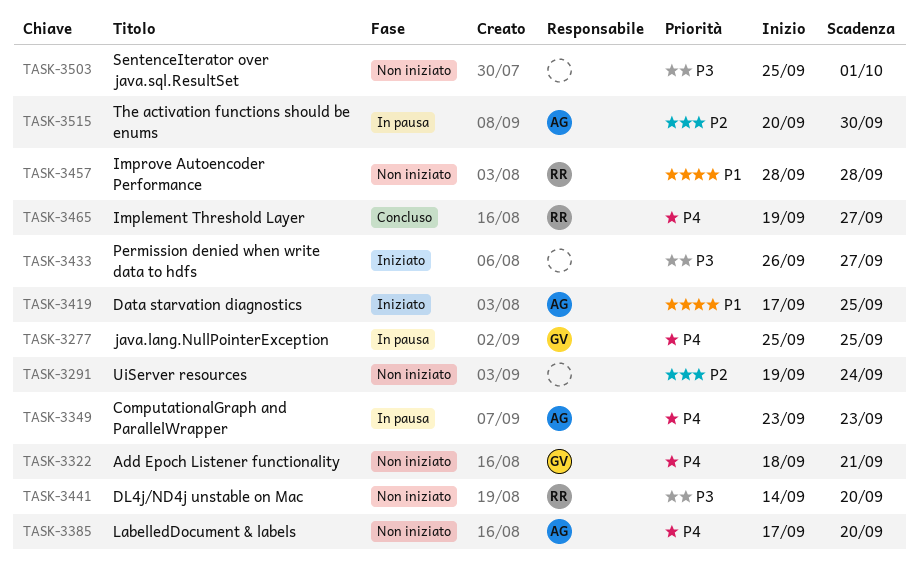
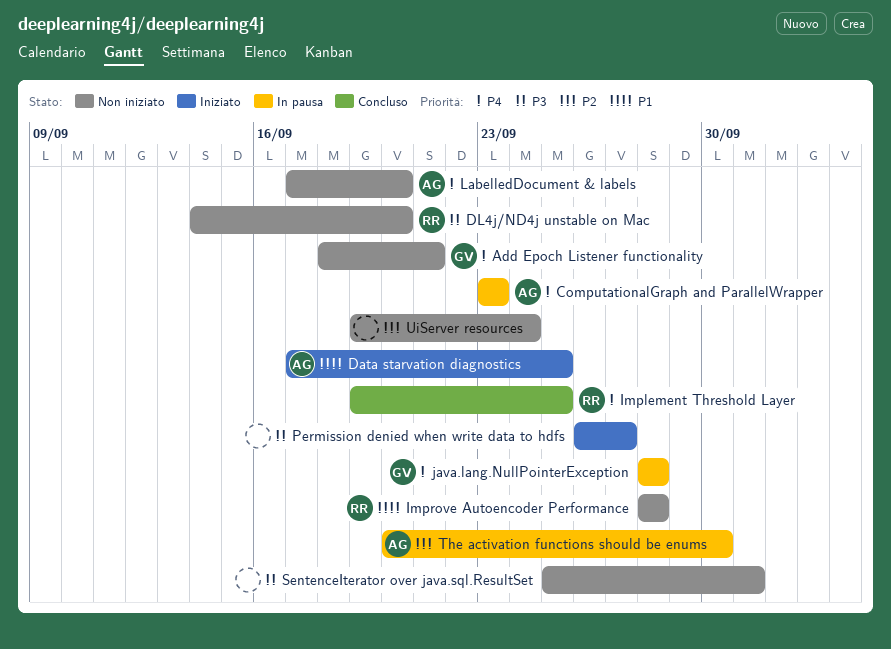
Implement Threshold Layer, due: Sep 27 -> Sep 25
java.lang.NullPointerException, start: Sep 25 -> Sep 28
java.lang.NullPointerException, due: Sep 25 -> Sep 28

